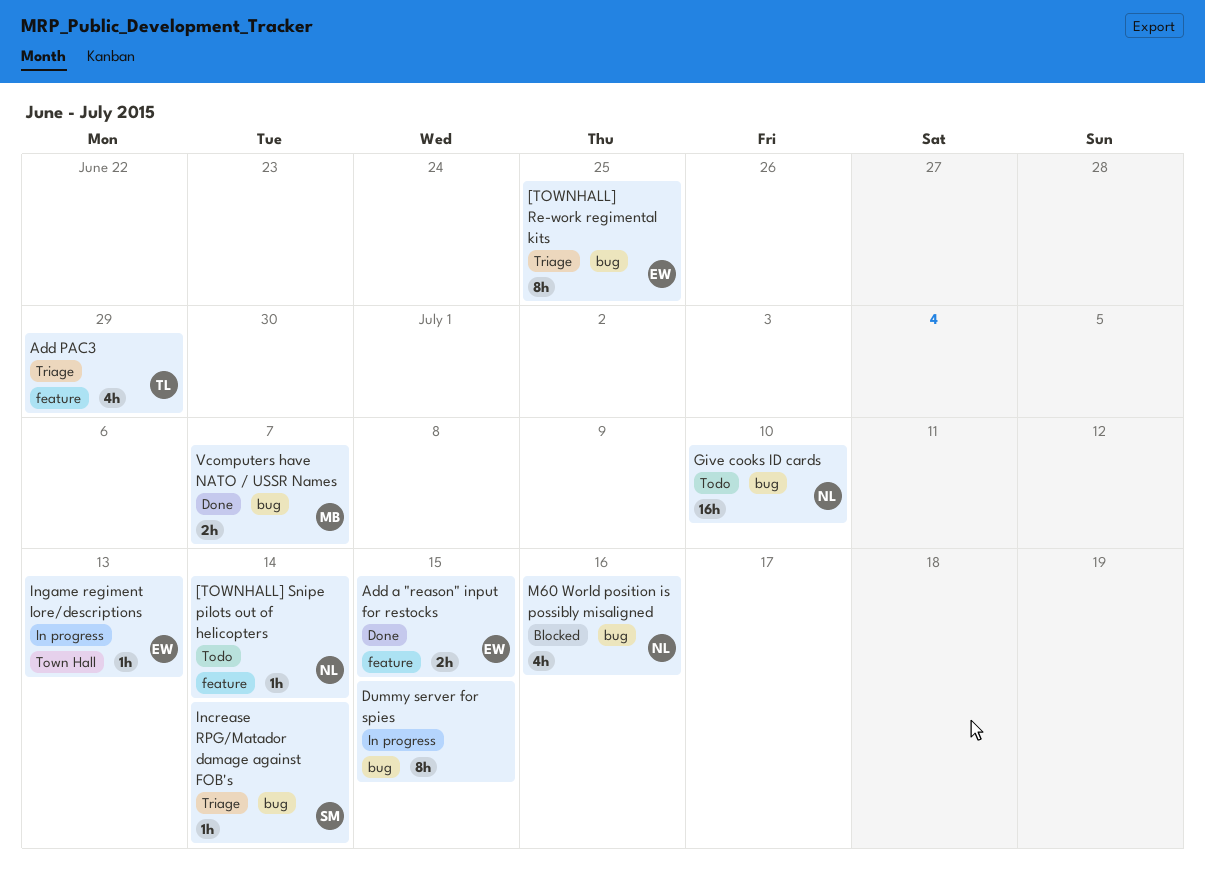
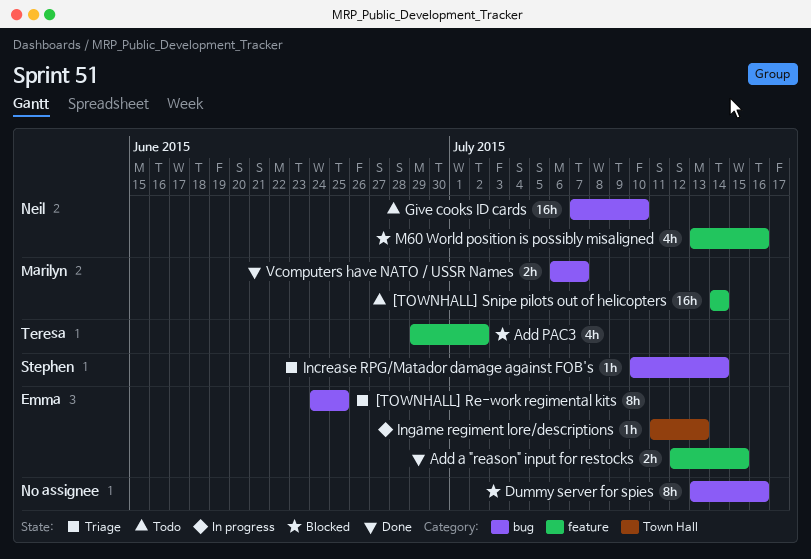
[TOWNHALL] Snipe pilots out of helicopters, owner: Neil -> Marilyn
[TOWNHALL] Snipe pilots out of helicopters, estimate: 1h -> 16h
Add PAC3, status: Triage -> Blocked
Add PAC3, due: Jun 29 -> Jul 2
Dummy server for spies, status: In progress -> Blocked
Dummy server for spies, due: Jul 15 -> Jul 16
M60 World position is possibly misaligned, label: bug -> feature

